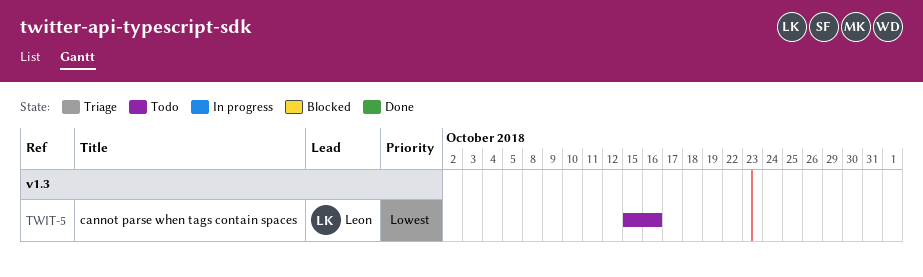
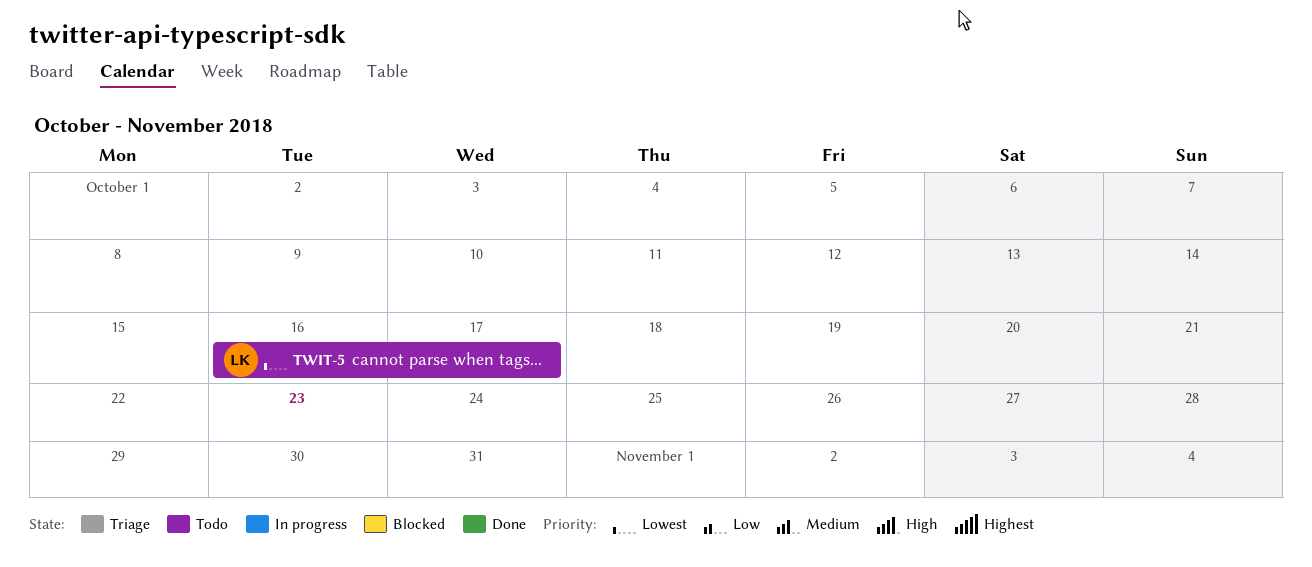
TWIT-5, start: Oct 15 -> Oct 16
TWIT-5, due: Oct 16 -> Oct 17

